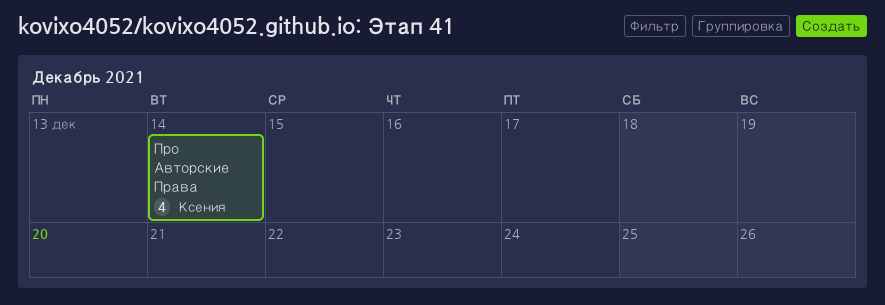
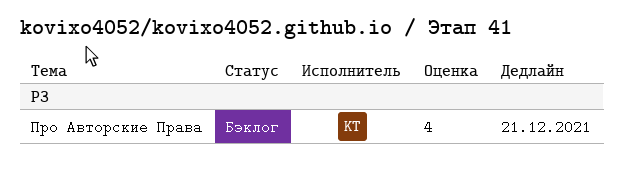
Про Авторские Права, due: Dec 14 -> Dec 21

